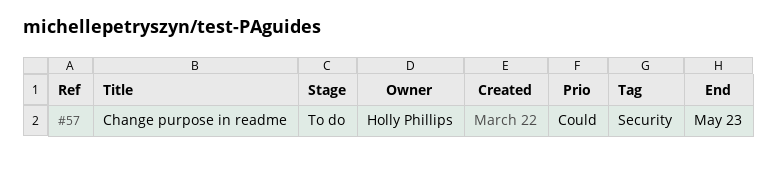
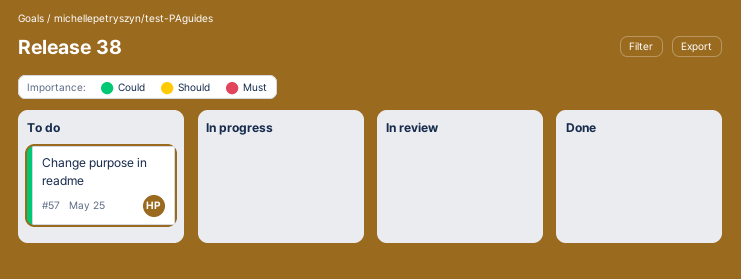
#57, due: May 23 -> May 25

